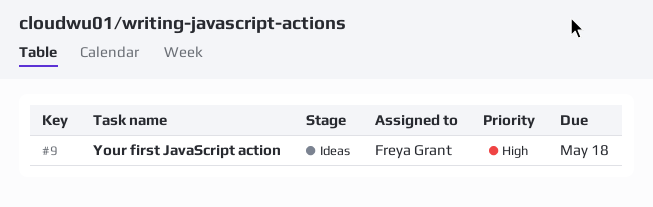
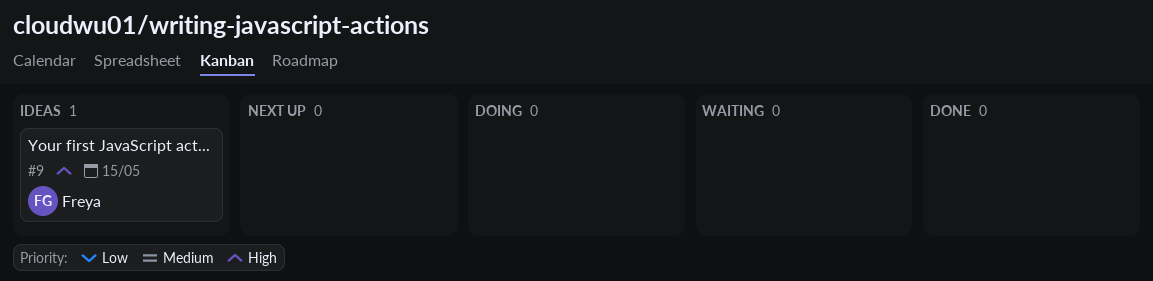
#9, due: May 18 -> May 15

